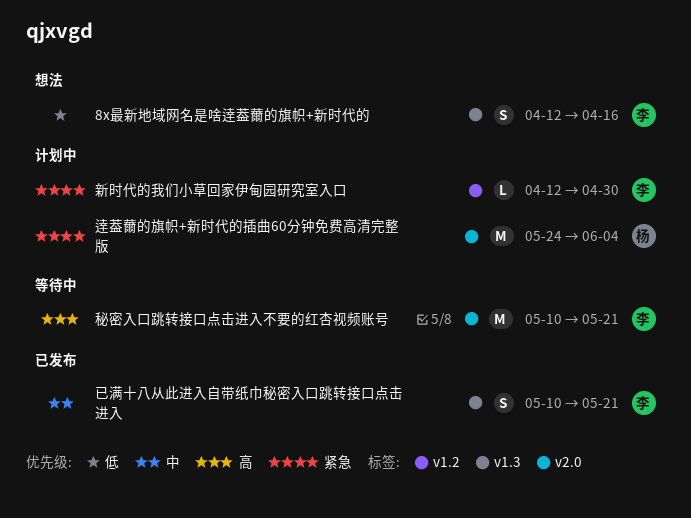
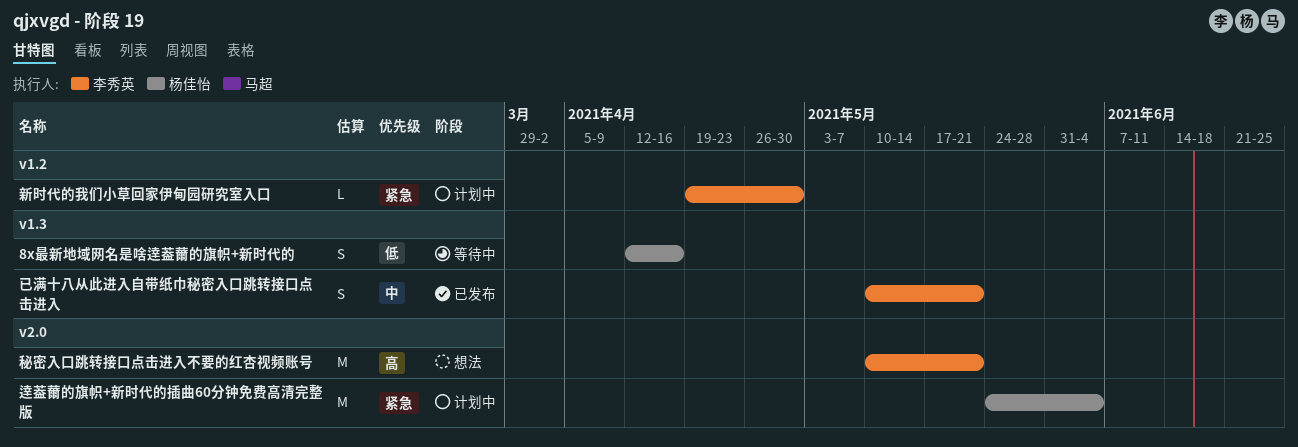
8x最新地域网名是啥逹葢薾的旗帜+新时代的, status: 想法 -> 等待中
8x最新地域网名是啥逹葢薾的旗帜+新时代的, owner: 李秀英 -> 杨佳怡
新时代的我们小草回家伊甸园研究室入口, start: Apr 12 -> Apr 19
秘密入口跳转接口点击进入不要的红杏视频账号, status: 等待中 -> 想法

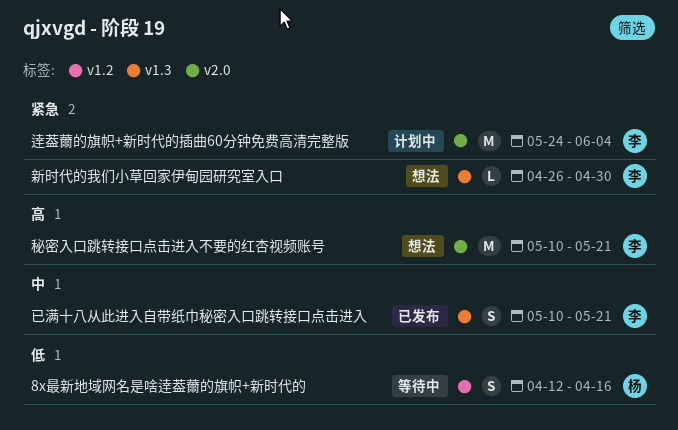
8x最新地域网名是啥逹葢薾的旗帜+新时代的, label: v1.3 -> v1.2
新时代的我们小草回家伊甸园研究室入口, status: 计划中 -> 想法
新时代的我们小草回家伊甸园研究室入口, label: v1.2 -> v1.3
新时代的我们小草回家伊甸园研究室入口, start: Apr 19 -> Apr 26
逹葢薾的旗帜+新时代的插曲60分钟免费高清完整版, owner: 杨佳怡 -> 李秀英

